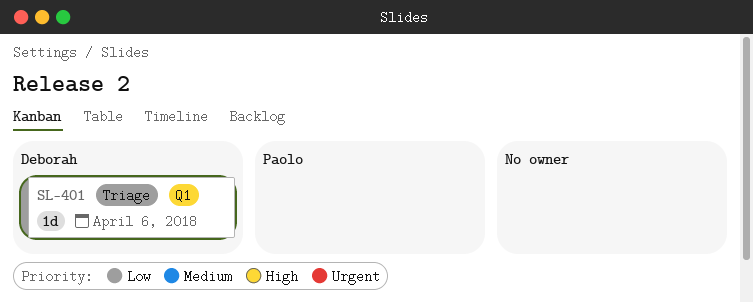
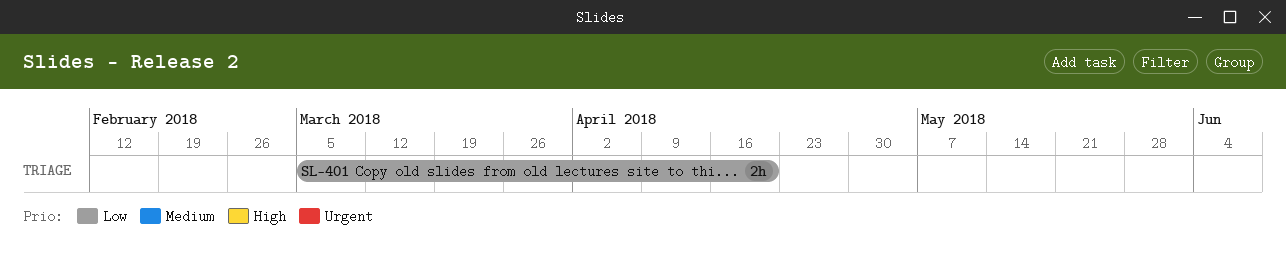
SL-401, estimate: 1d -> 2h
SL-401, due: Apr 6 -> Apr 20

